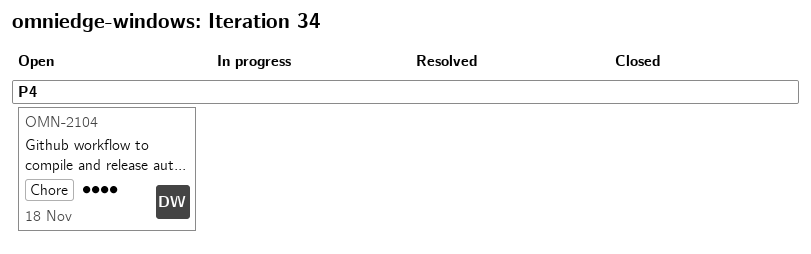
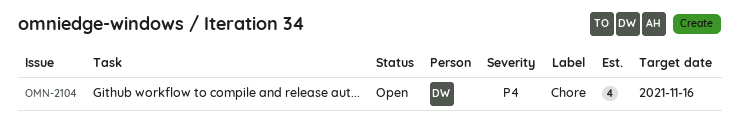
OMN-2104, due: Nov 18 -> Nov 16

